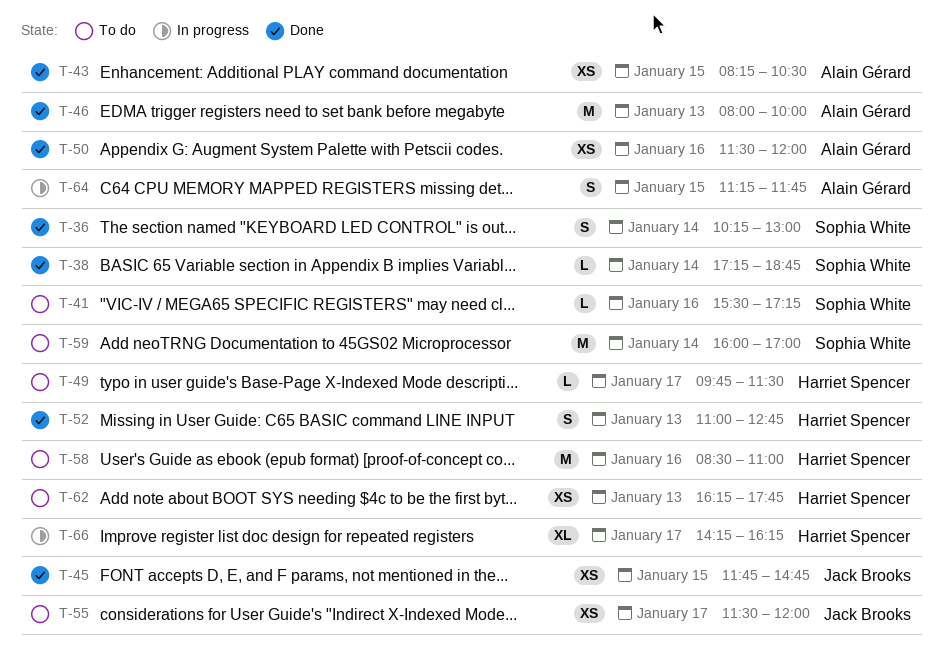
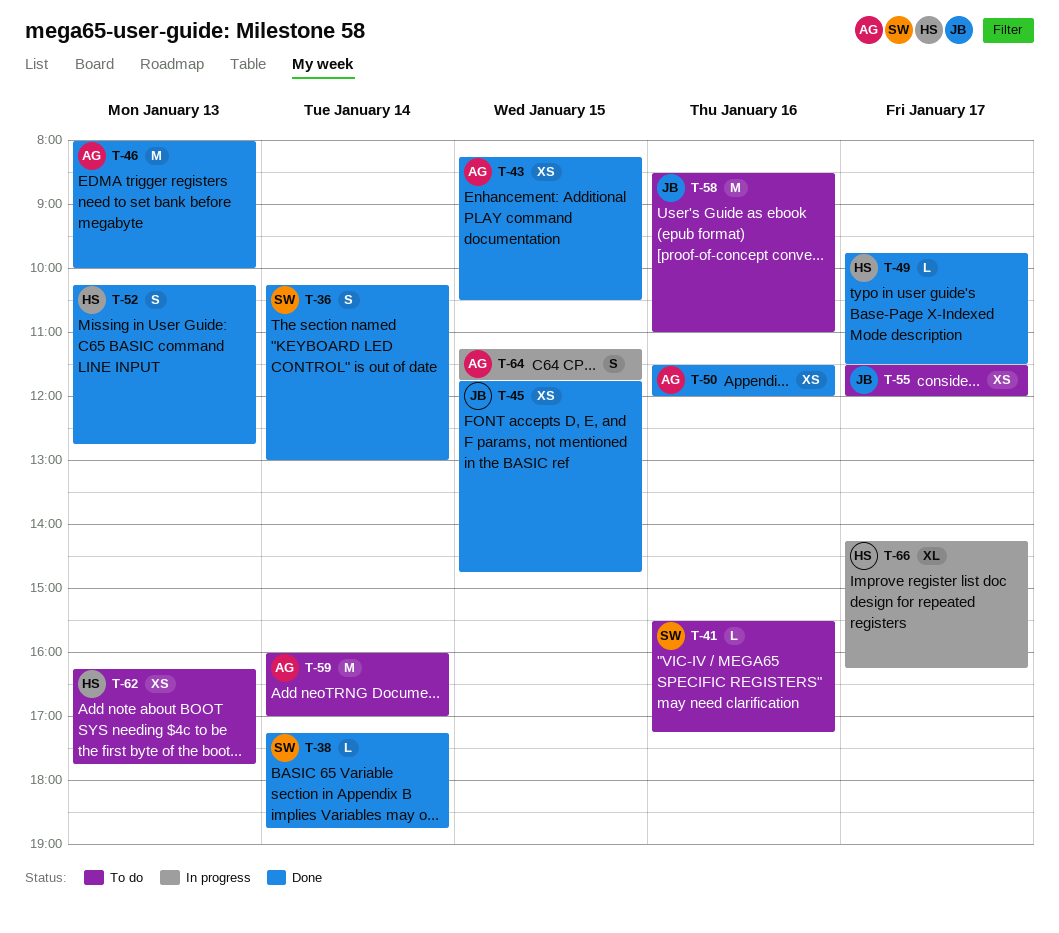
T-49, status: To do -> Done
T-52, begins: 11:00 -> 10:15
T-58, owner: Harriet Spencer -> Jack Brooks
T-59, owner: Sophia White -> Alain Gérard

